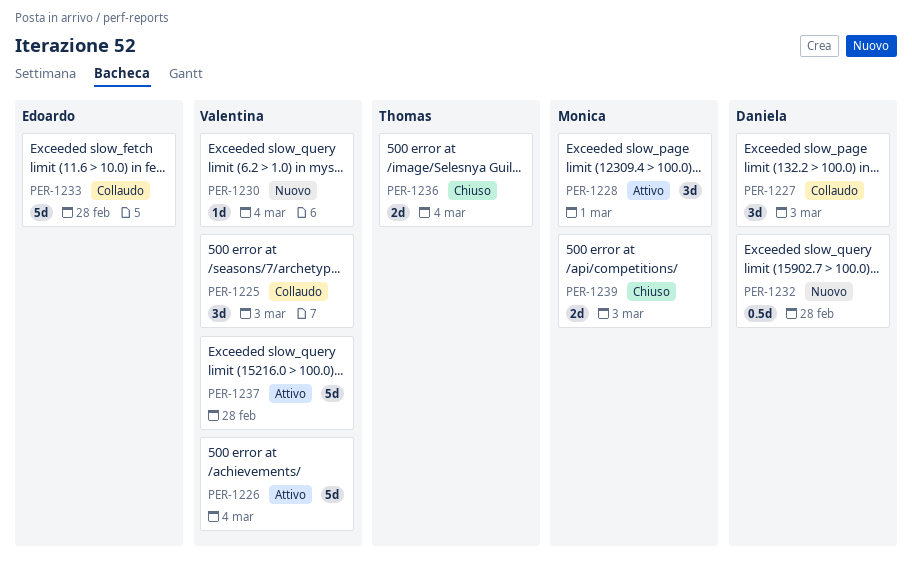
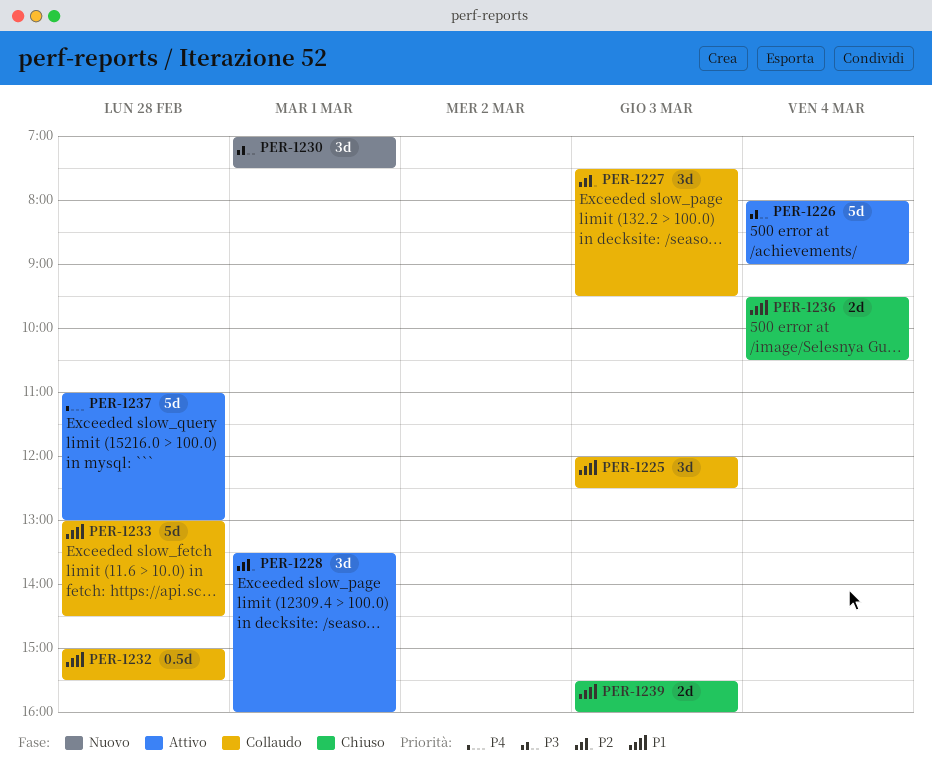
PER-1230, estimate: 1d -> 3d
PER-1230, day: Mar 4 -> Mar 1
PER-1232, status: Nuovo -> Collaudo

